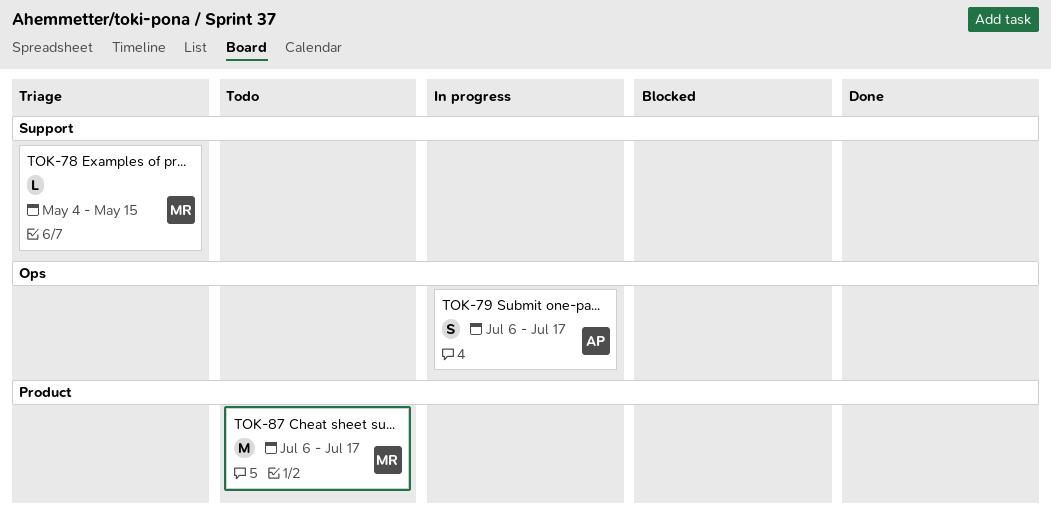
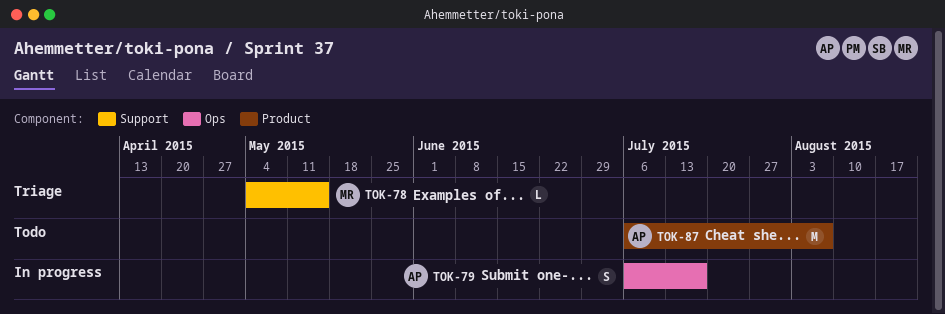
TOK-87, owner: MR -> AP
TOK-87, due: Jul 17 -> Aug 7

